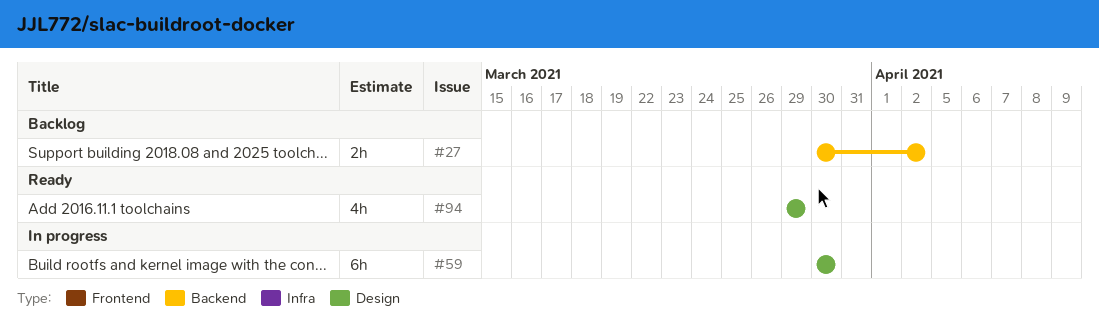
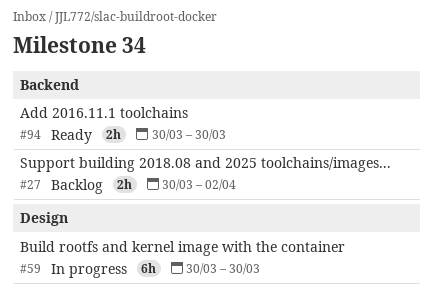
#94, label: Design -> Backend
#94, estimate: 4h -> 2h
#94, start: Mar 29 -> Mar 30
#94, due: Mar 29 -> Mar 30

